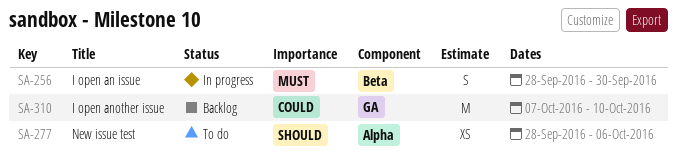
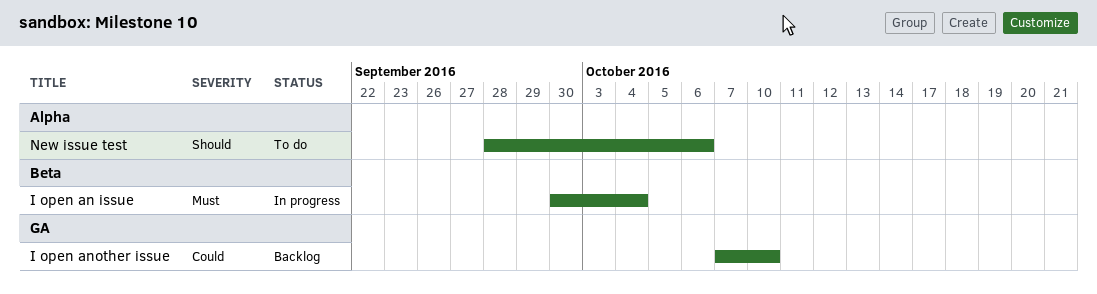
I open an issue, start: Sep 28 -> Sep 30
I open an issue, due: Sep 30 -> Oct 4

